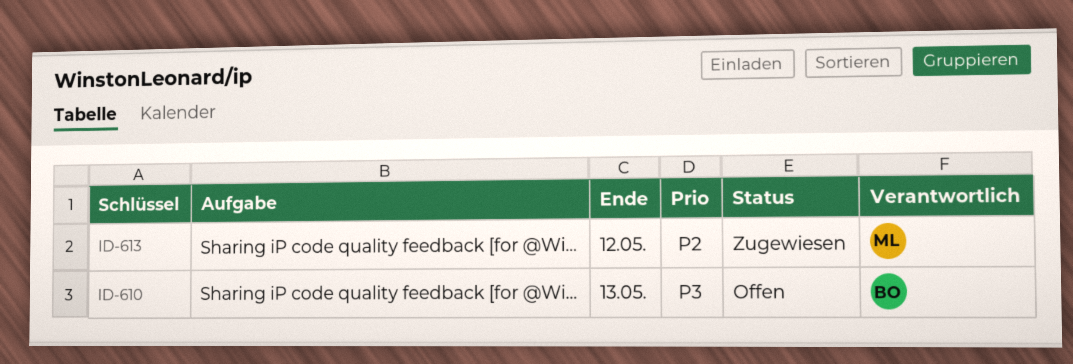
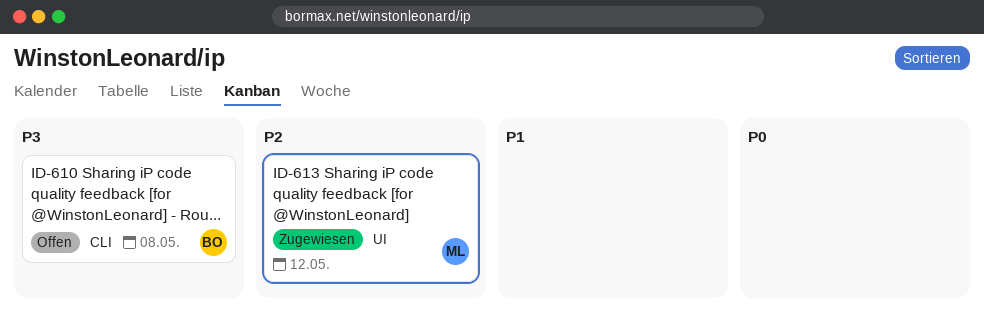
ID-610, due: May 13 -> May 8

